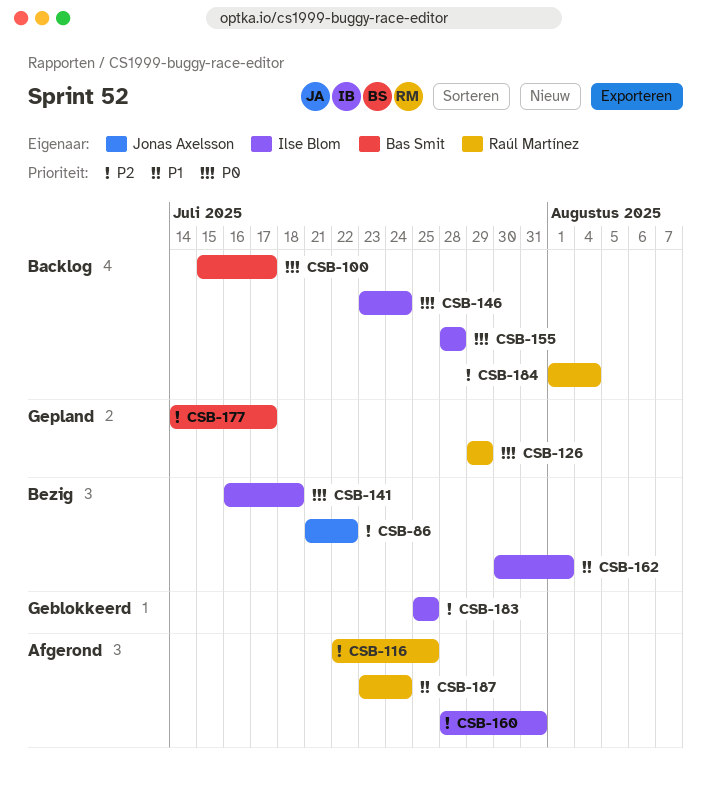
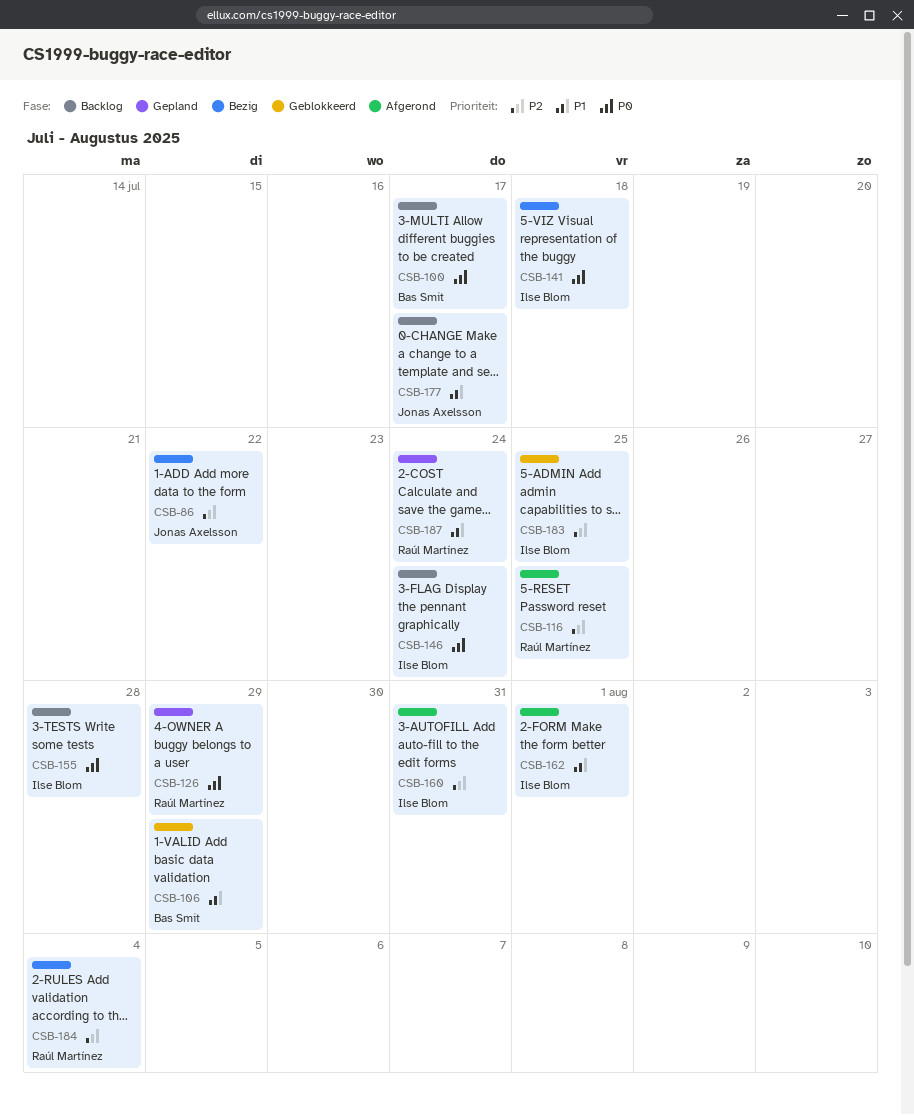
CSB-106: none -> present
CSB-162, status: Bezig -> Afgerond
CSB-177, status: Gepland -> Backlog
CSB-177, owner: Bas Smit -> Jonas Axelsson
CSB-177, priority: P2 -> P1
CSB-184, status: Backlog -> Bezig
CSB-187, status: Afgerond -> Gepland

